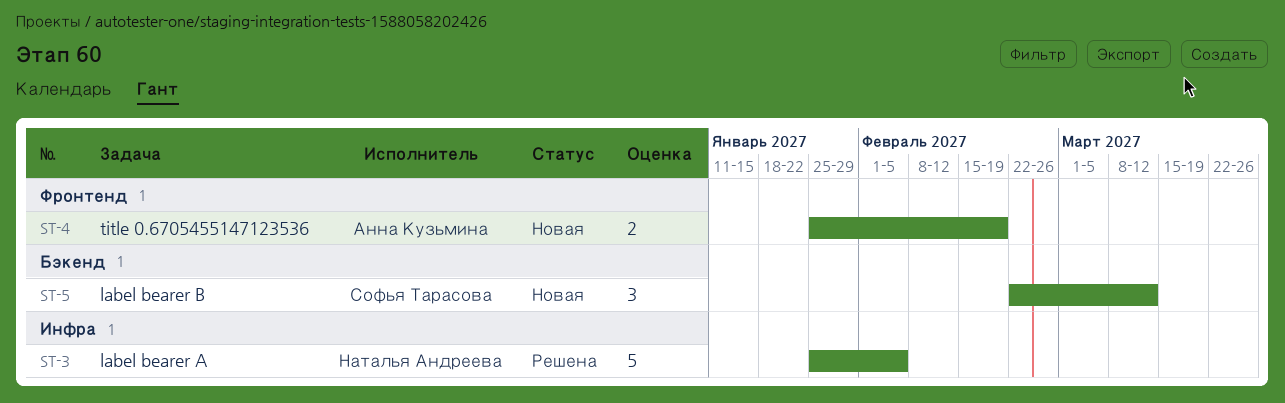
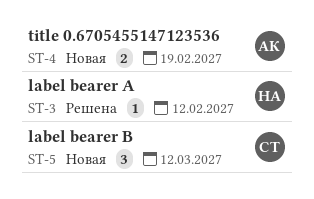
ST-3, estimate: 5 -> 1
ST-3, due: Feb 5 -> Feb 12

